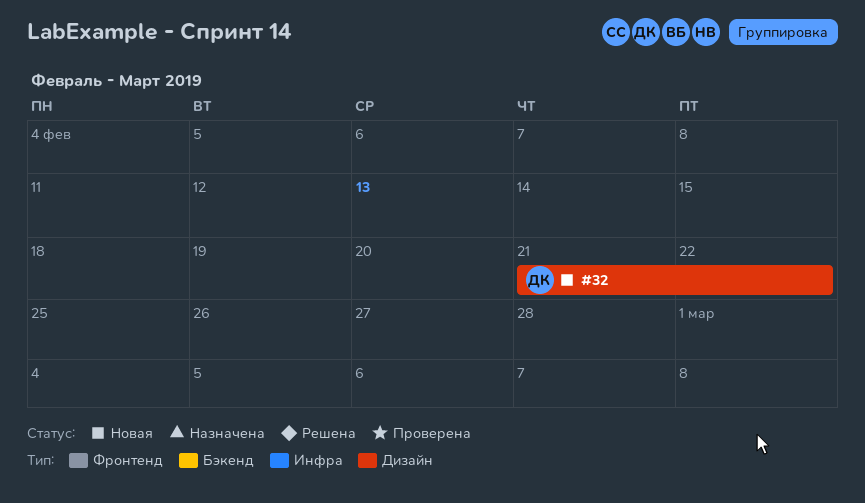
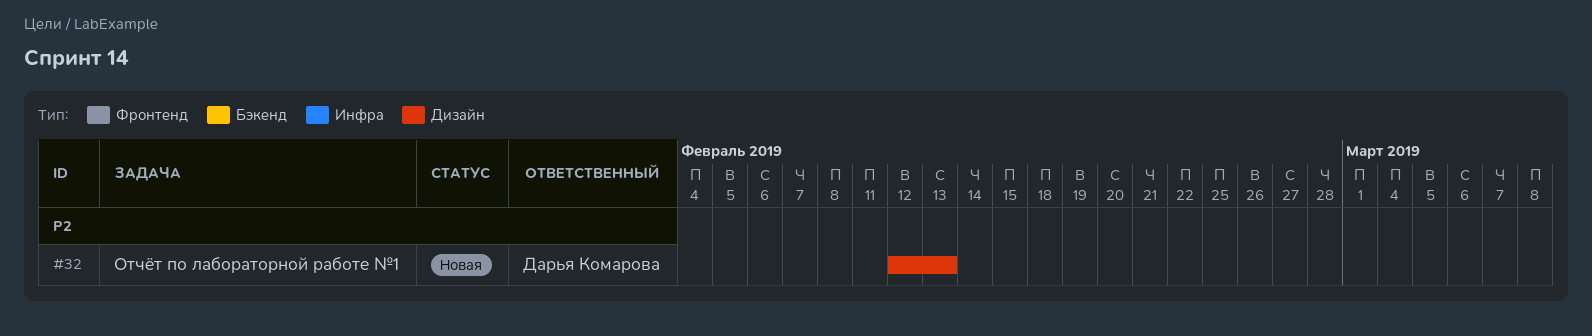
#32, start: Feb 21 -> Feb 12
#32, due: Feb 22 -> Feb 13

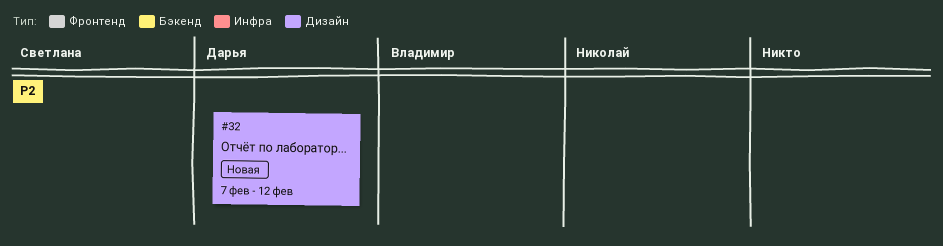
#32, start: Feb 12 -> Feb 7
#32, due: Feb 13 -> Feb 12

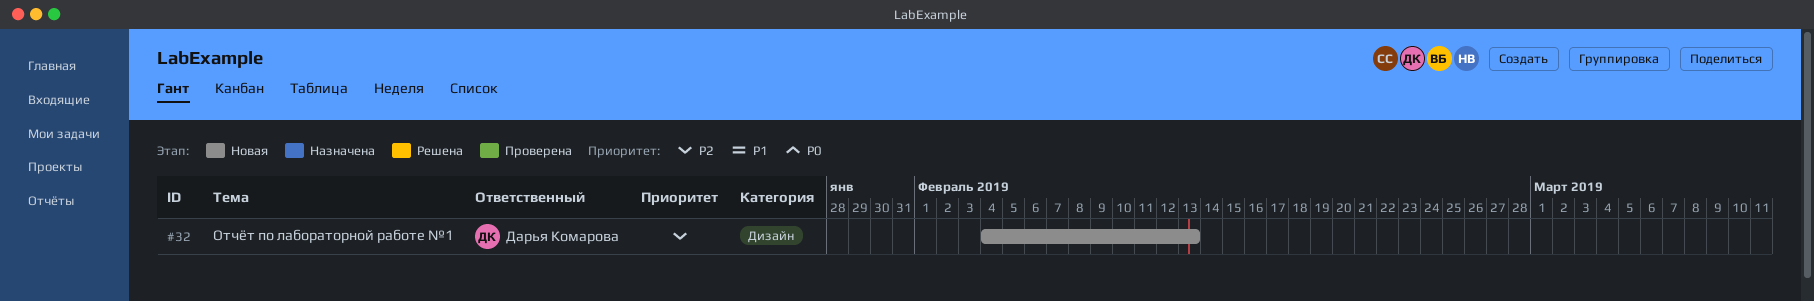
#32, start: Feb 7 -> Feb 4
#32, due: Feb 12 -> Feb 13

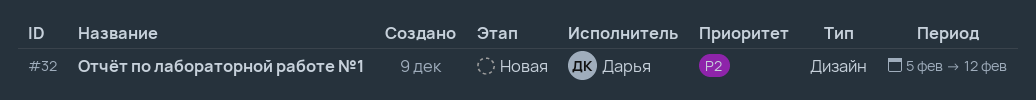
#32, start: Feb 4 -> Feb 5
#32, due: Feb 13 -> Feb 12

